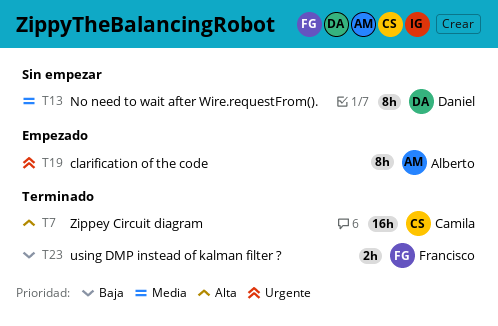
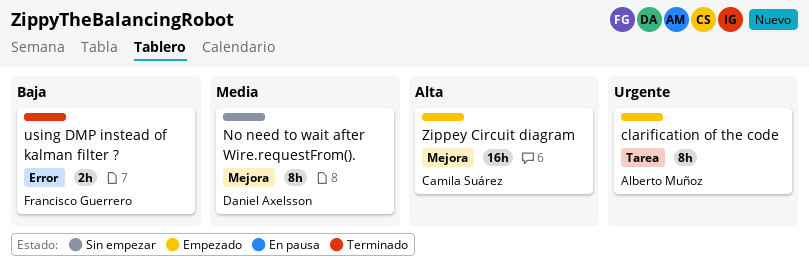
Zippey Circuit diagram, status: Terminado -> Empezado

